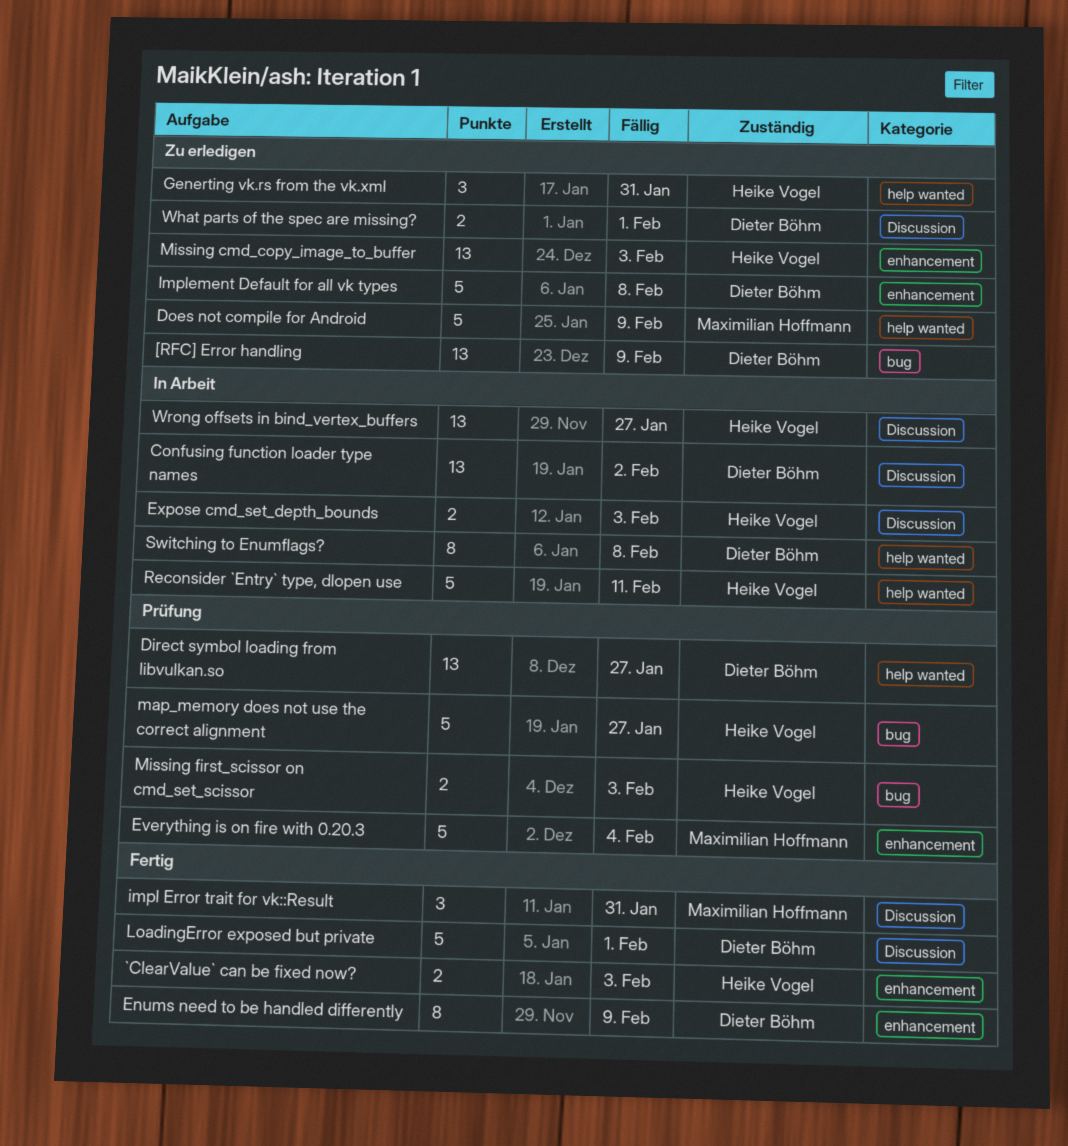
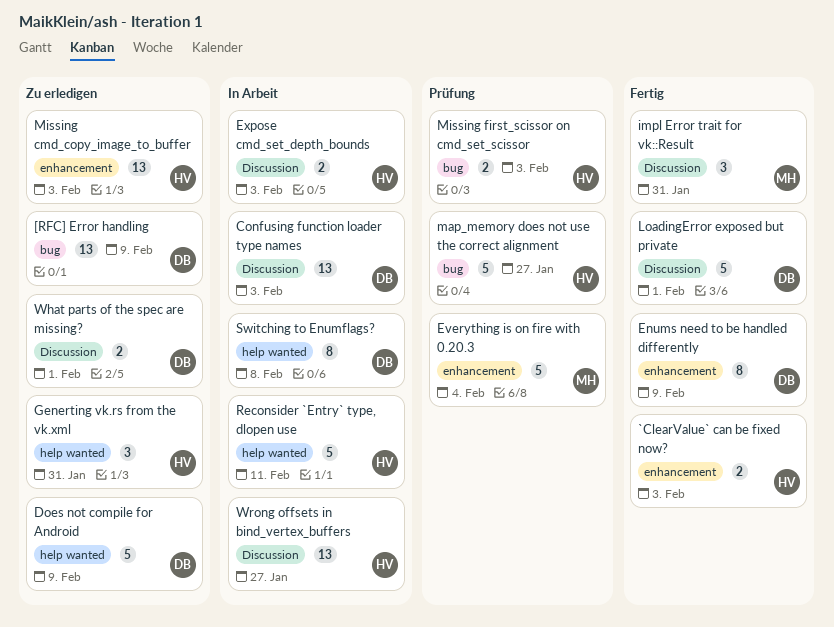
Confusing function loader type names, due: Feb 2 -> Feb 3
Direct symbol loading from libvulkan.so: present -> none
Does not compile for Android, owner: Maximilian Hoffmann -> Dieter Böhm
Implement Default for all vk types: present -> none

